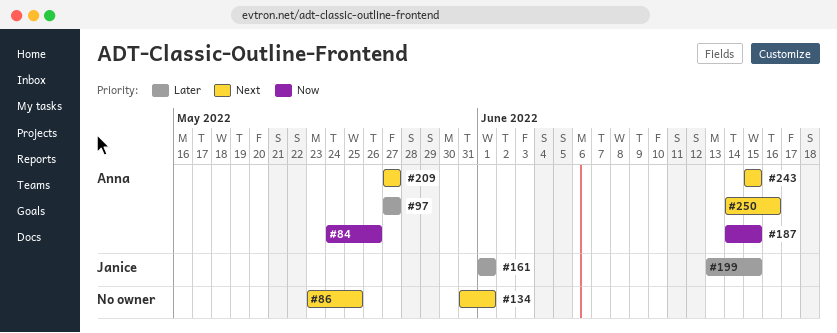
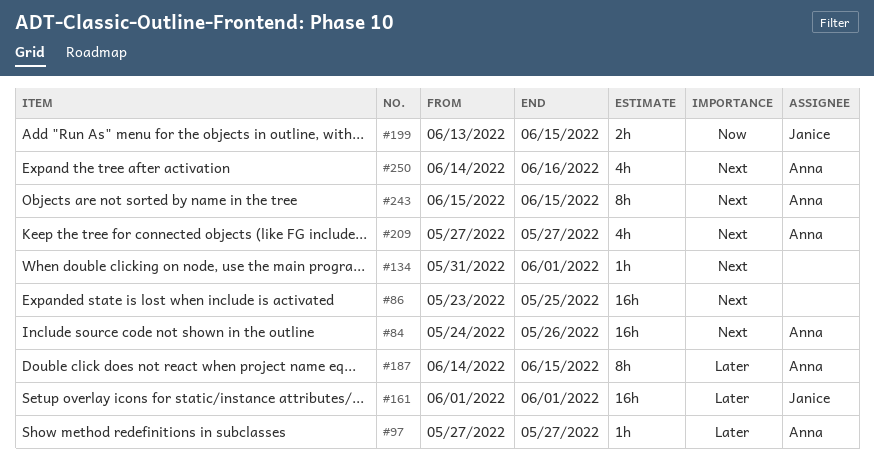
#84, priority: Now -> Next
#187, priority: Now -> Later
#199, priority: Later -> Now

